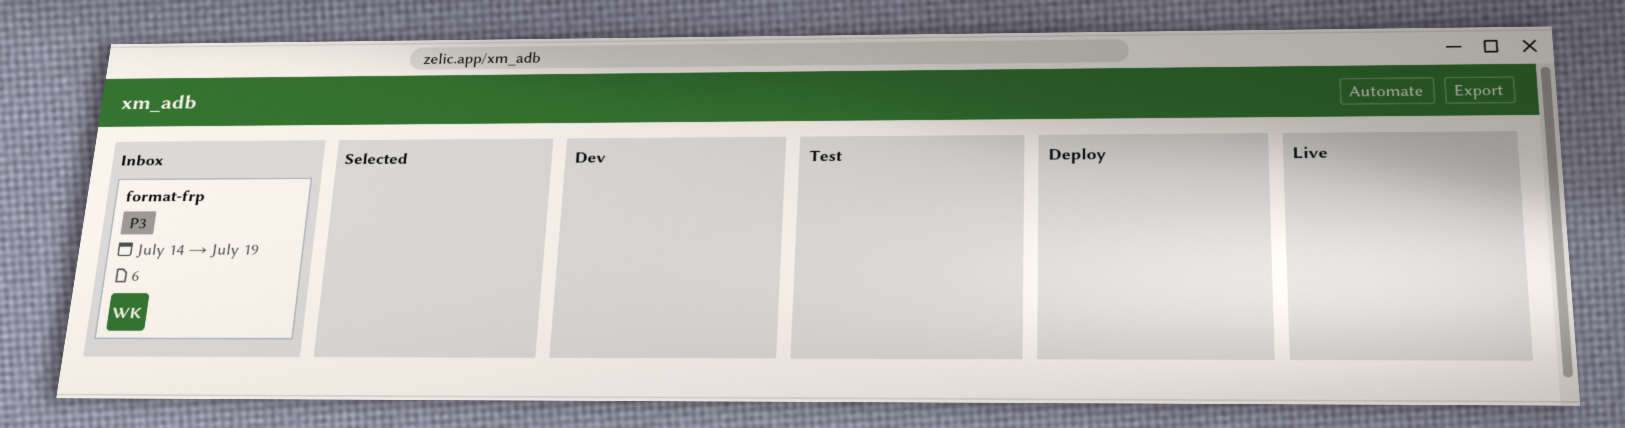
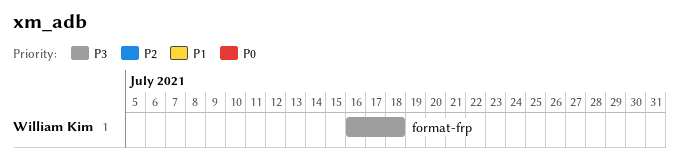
format-frp, start: Jul 14 -> Jul 16
format-frp, due: Jul 19 -> Jul 18

